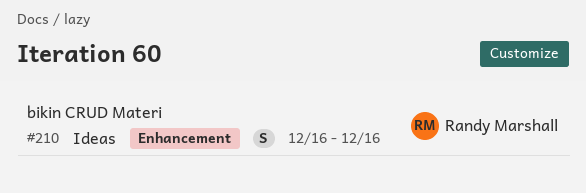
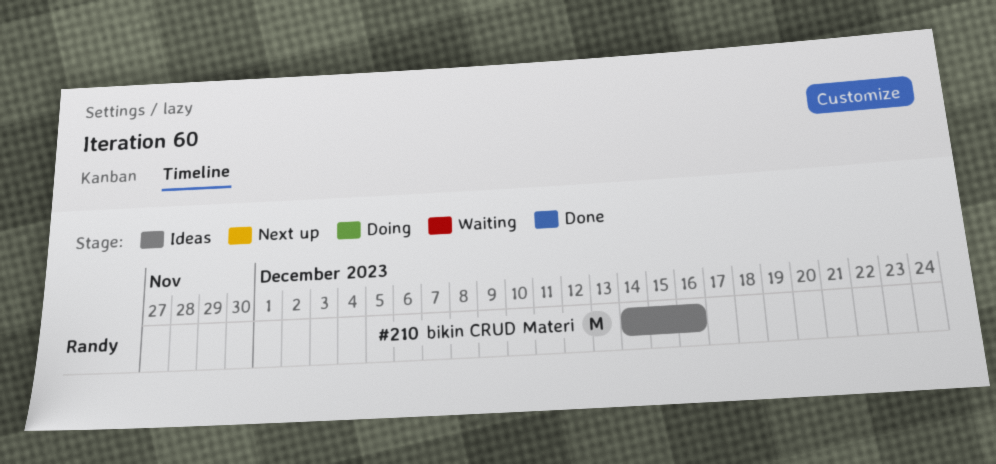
#210, estimate: S -> M
#210, start: Dec 16 -> Dec 14

